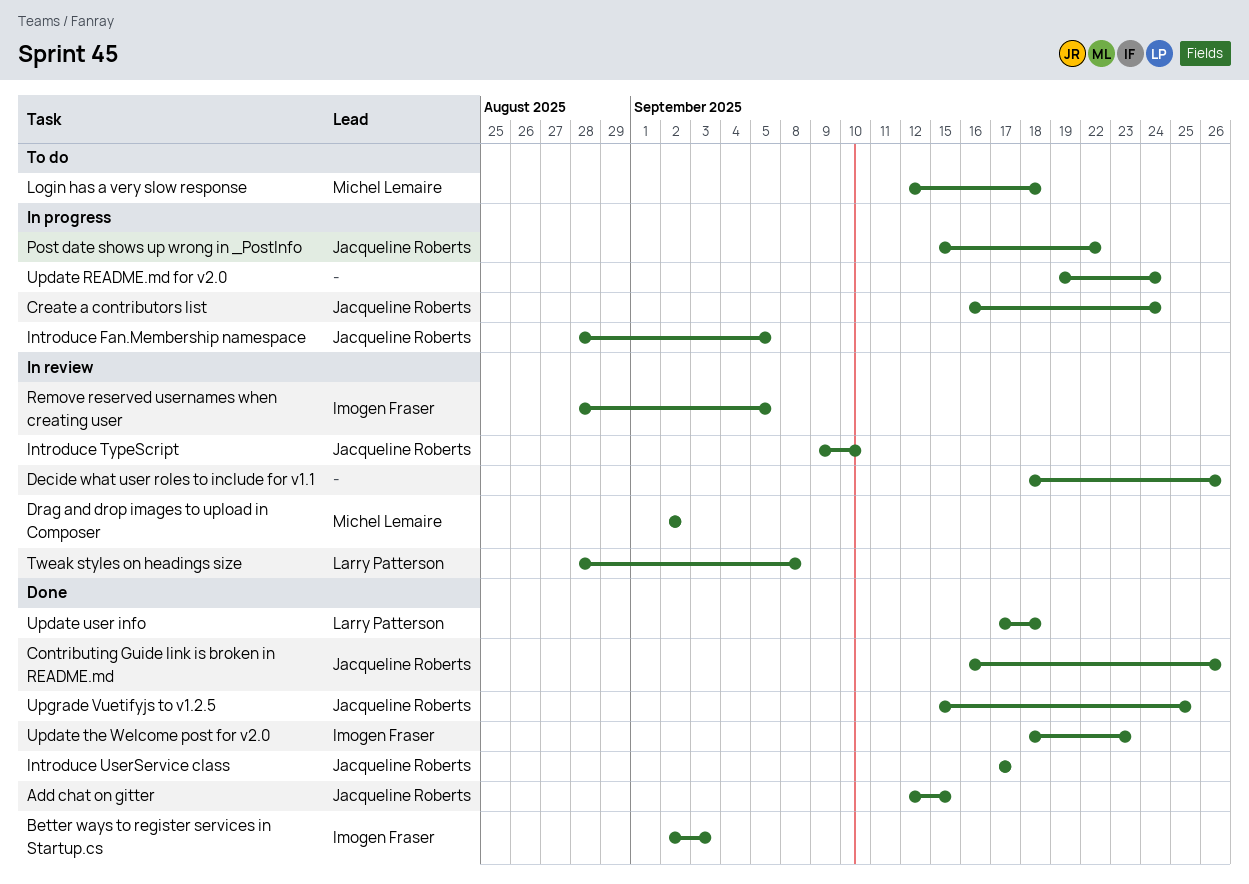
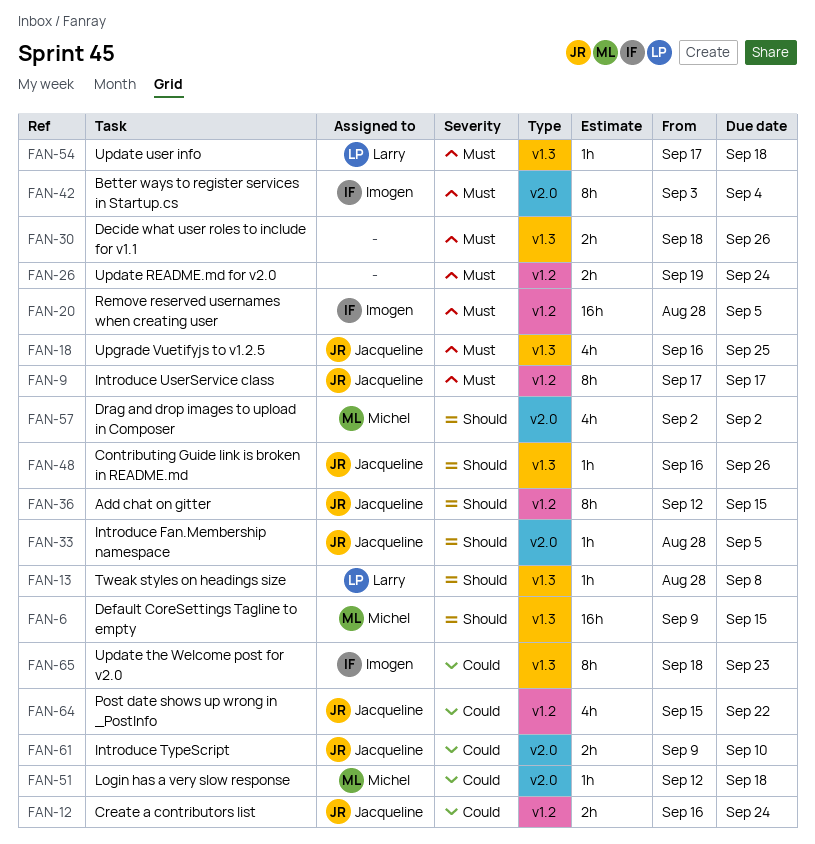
Better ways to register services in Startup.cs, start: Sep 2 -> Sep 3
Better ways to register services in Startup.cs, due: Sep 3 -> Sep 4
Default CoreSettings Tagline to empty: none -> present
Upgrade Vuetifyjs to v1.2.5, start: Sep 15 -> Sep 16

